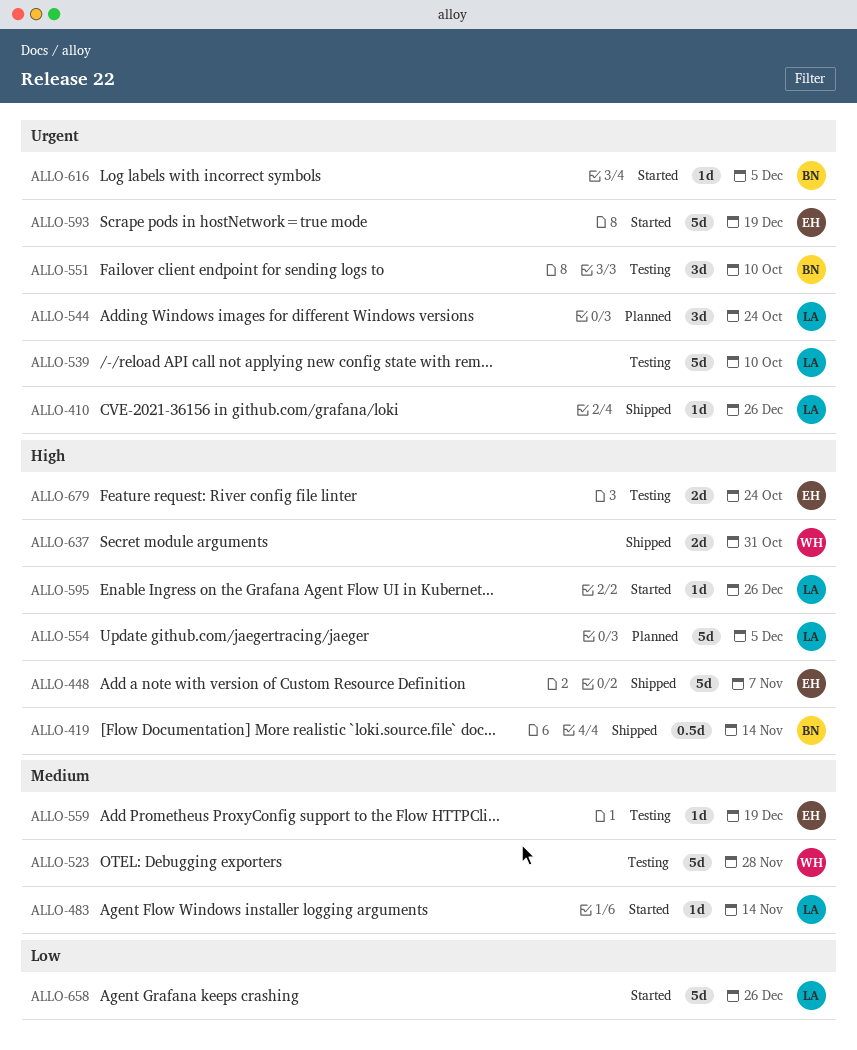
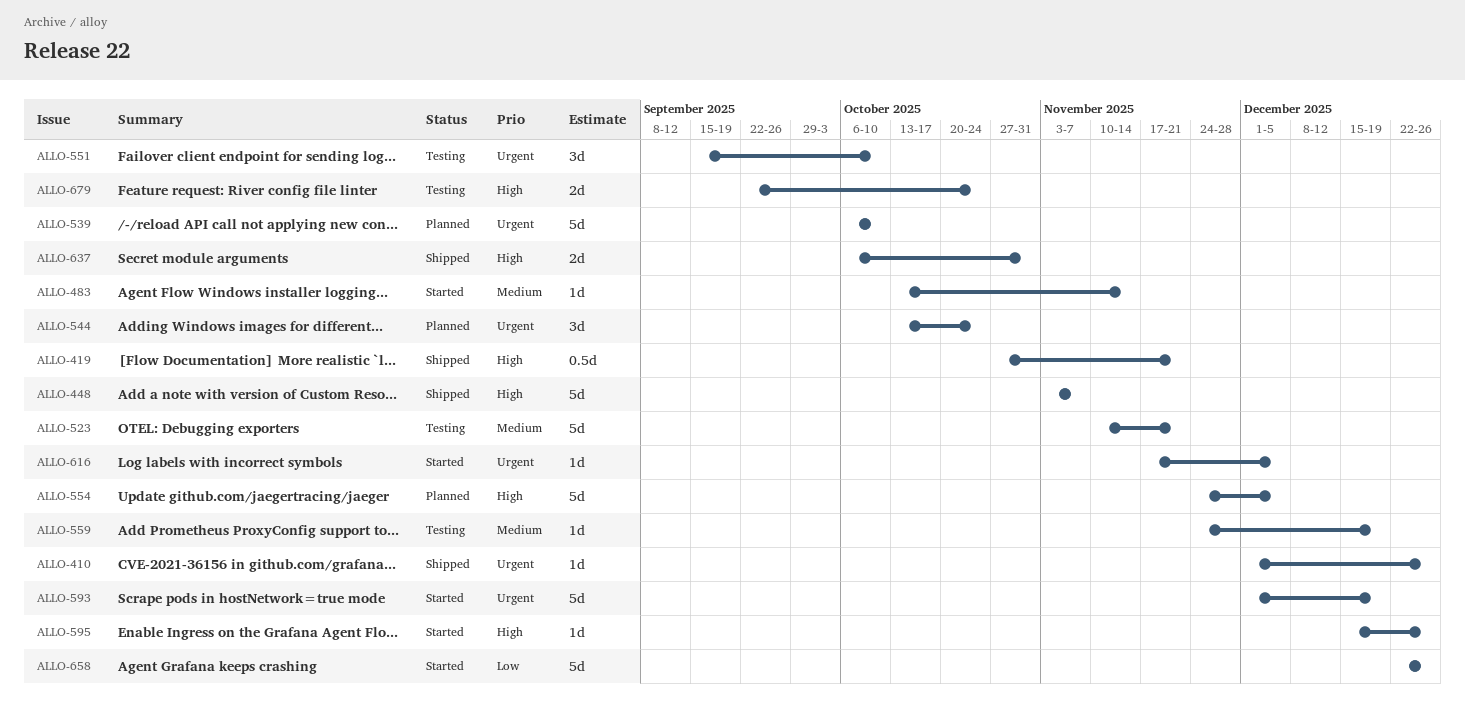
ALLO-419, due: Nov 14 -> Nov 21
ALLO-523, due: Nov 28 -> Nov 21
ALLO-539, status: Testing -> Planned

